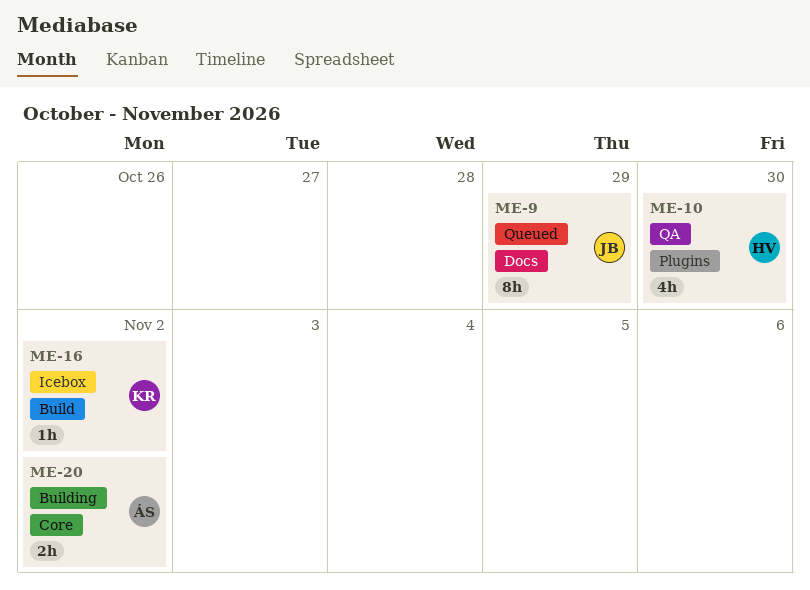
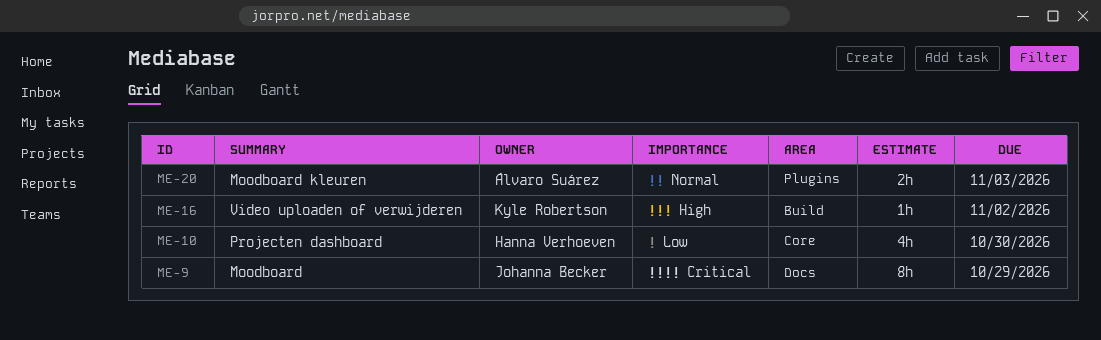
ME-10, label: Plugins -> Core
ME-20, label: Core -> Plugins
ME-20, due: Nov 2 -> Nov 3

